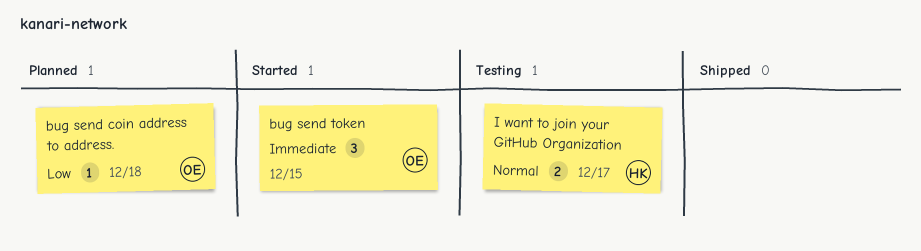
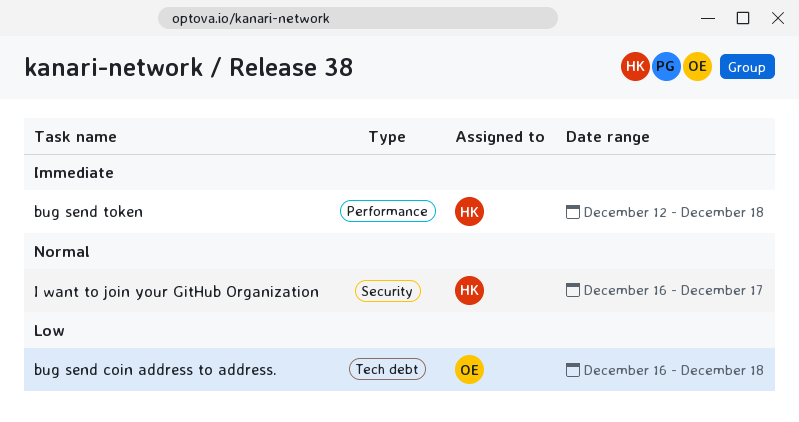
bug send token, owner: OE -> HK
bug send token, due: Dec 15 -> Dec 18

